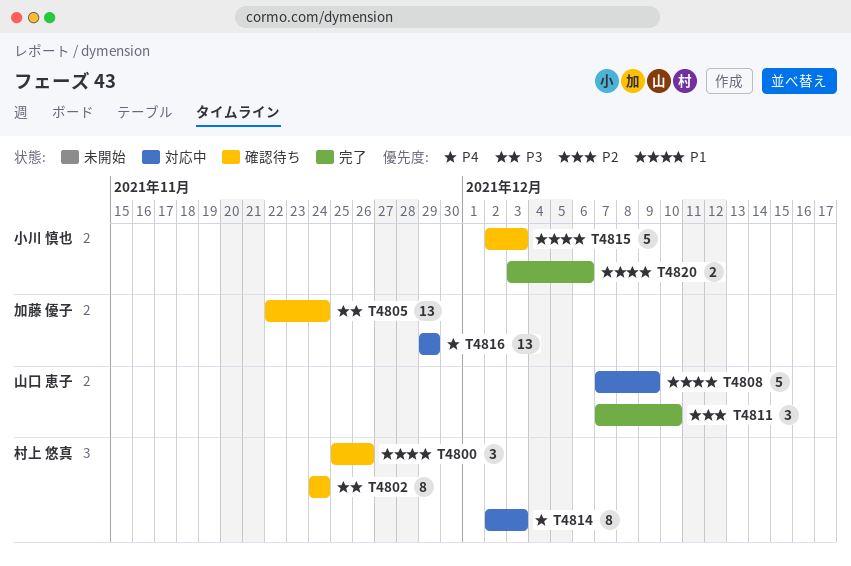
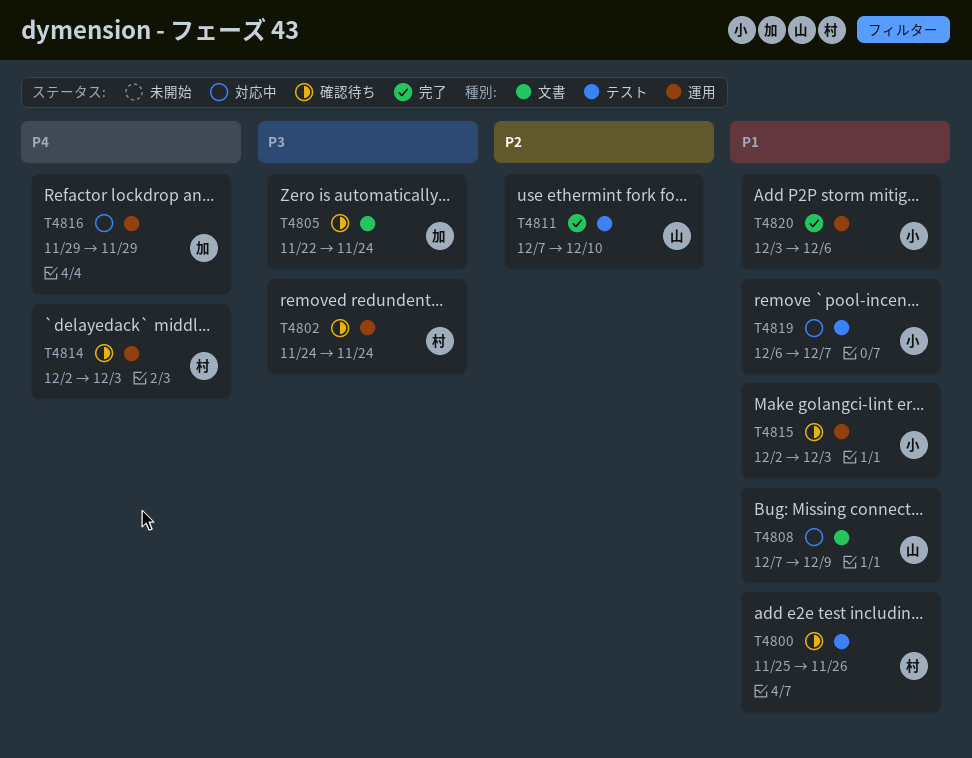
T4814, status: 対応中 -> 確認待ち
T4819: none -> present

